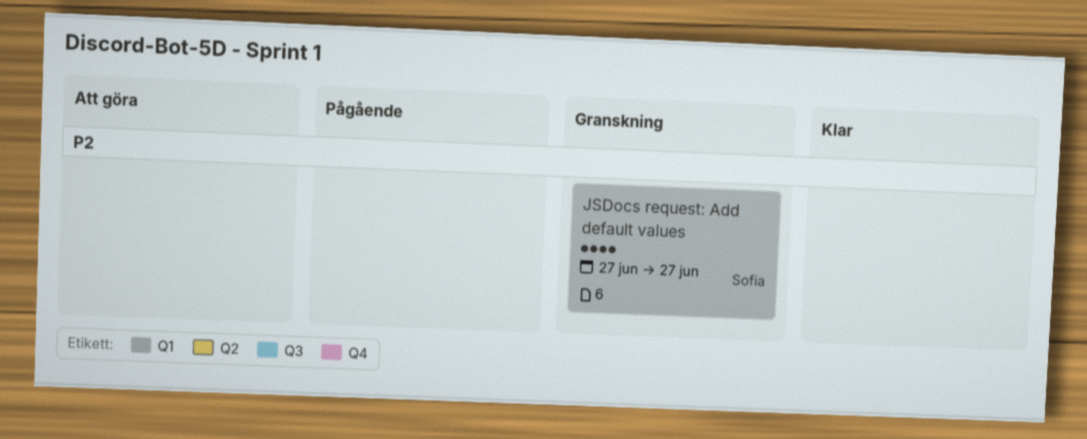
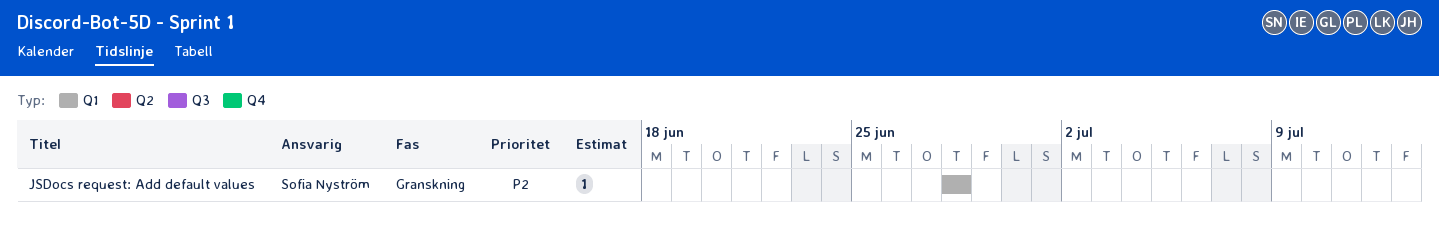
JSDocs request: Add default values, estimate: 4 -> 1
JSDocs request: Add default values, start: Jun 27 -> Jun 28
JSDocs request: Add default values, due: Jun 27 -> Jun 28

